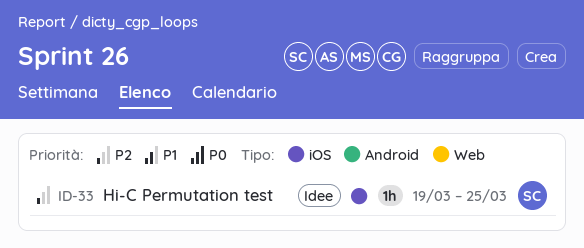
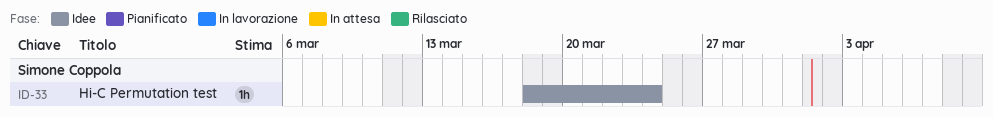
ID-33, start: Mar 19 -> Mar 18
ID-33, due: Mar 25 -> Mar 24

